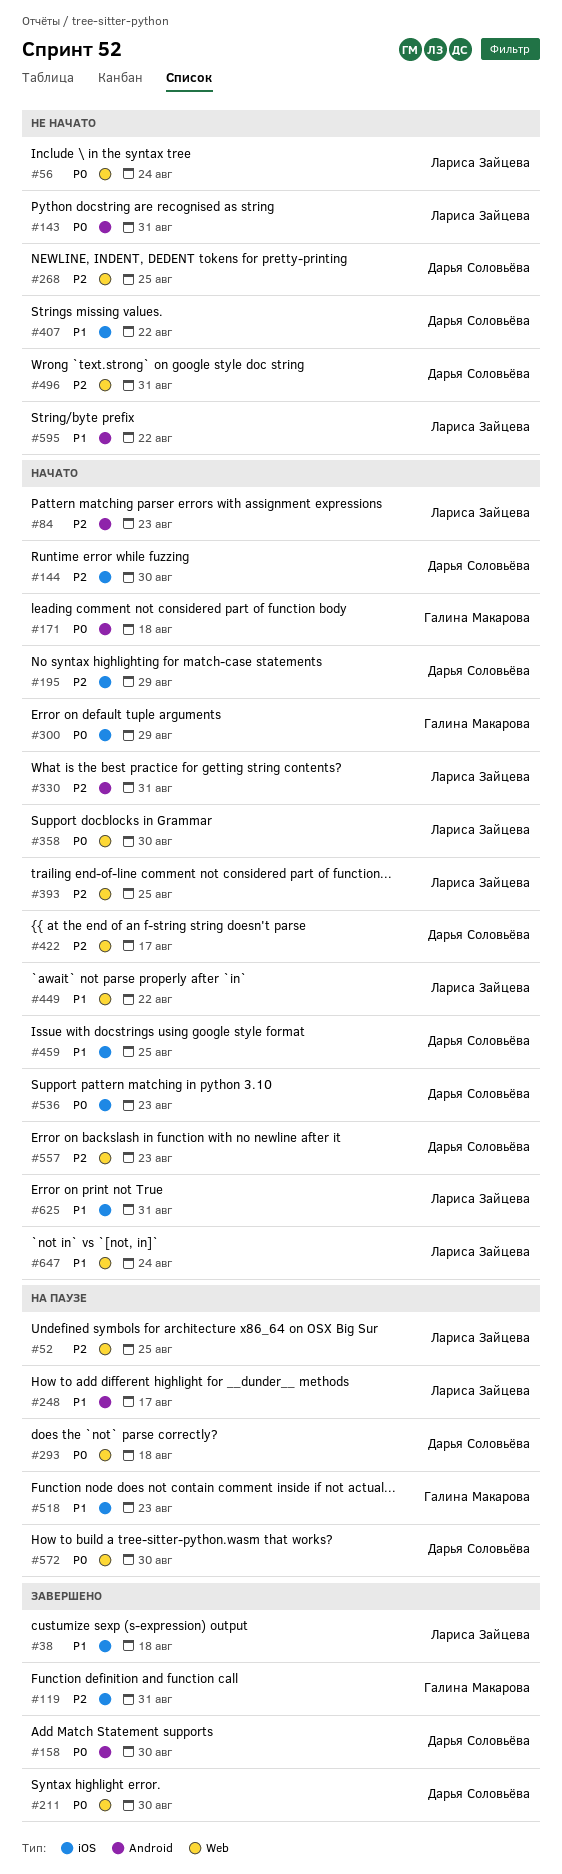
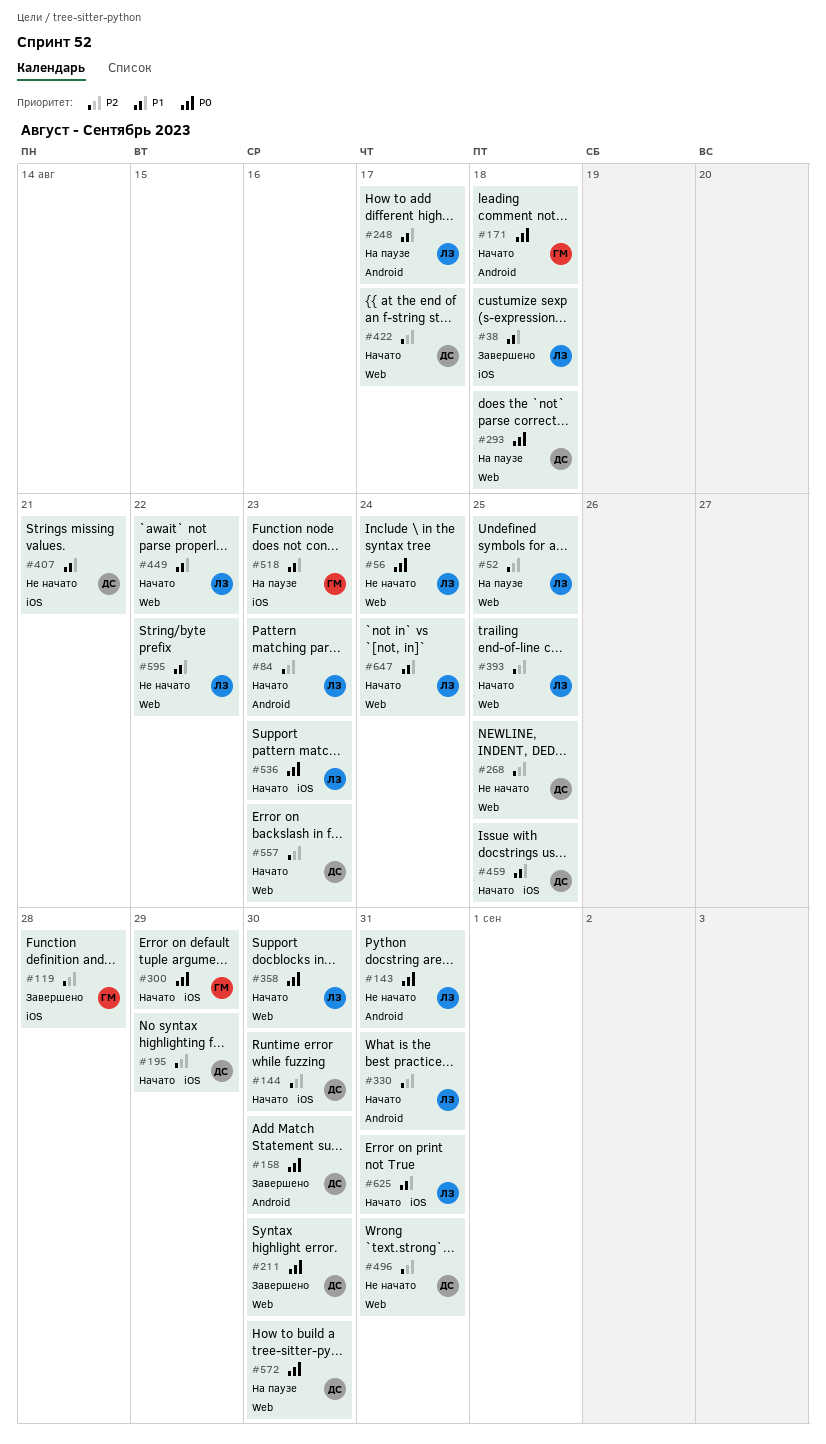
#119, due: Aug 31 -> Aug 28
#407, due: Aug 22 -> Aug 21
#536, owner: Дарья Соловьёва -> Лариса Зайцева
#595, label: Android -> Web

